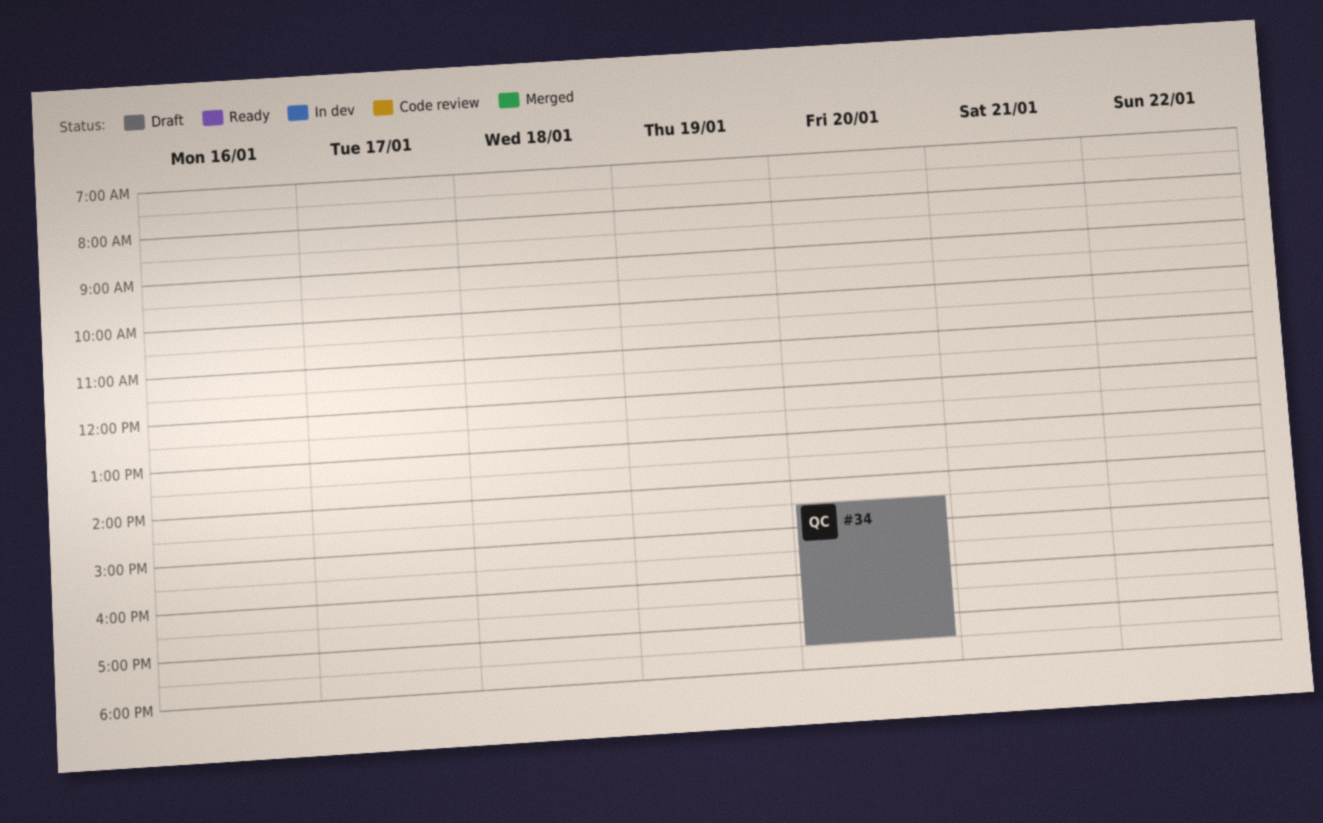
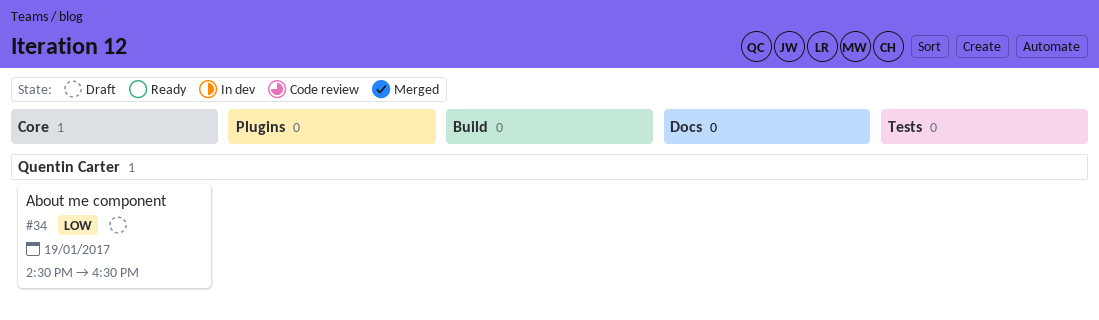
#34, day: Jan 20 -> Jan 19
#34, ends: 17:30 -> 16:30

